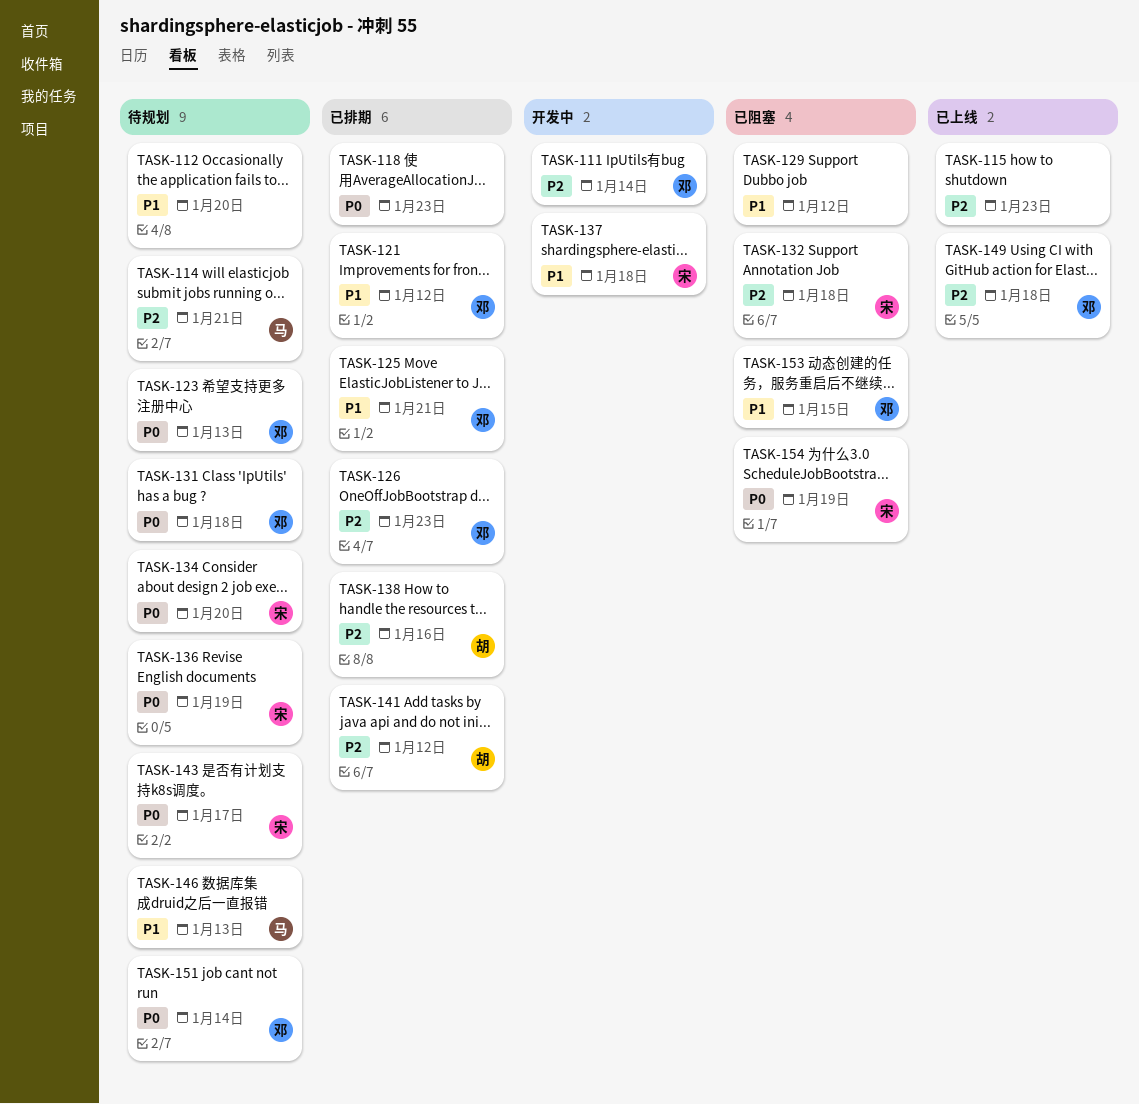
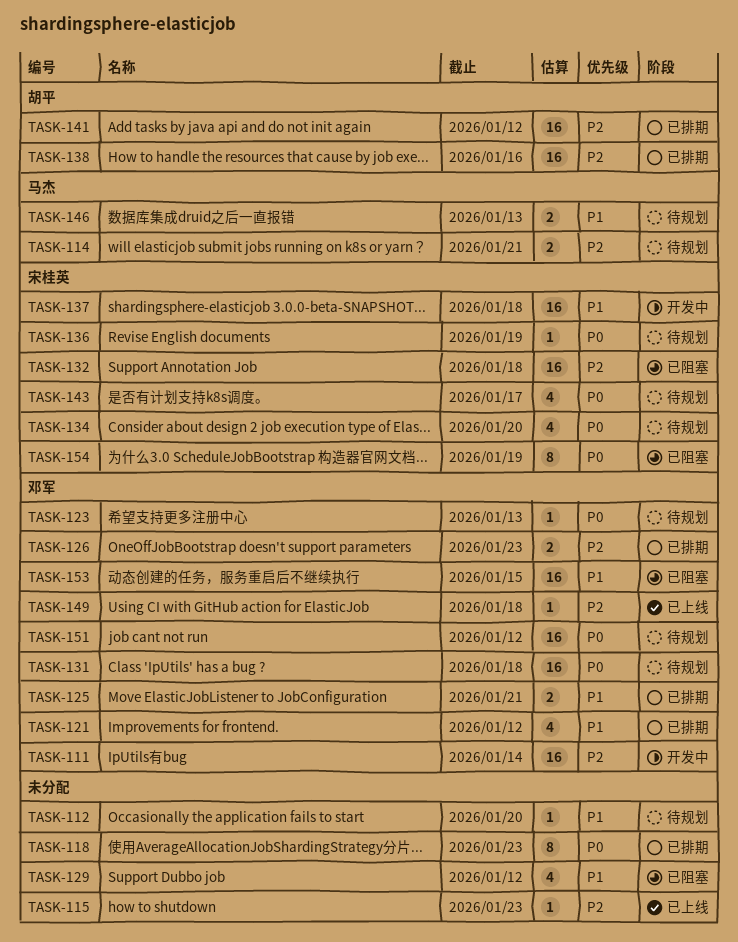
TASK-151, due: Jan 14 -> Jan 12

